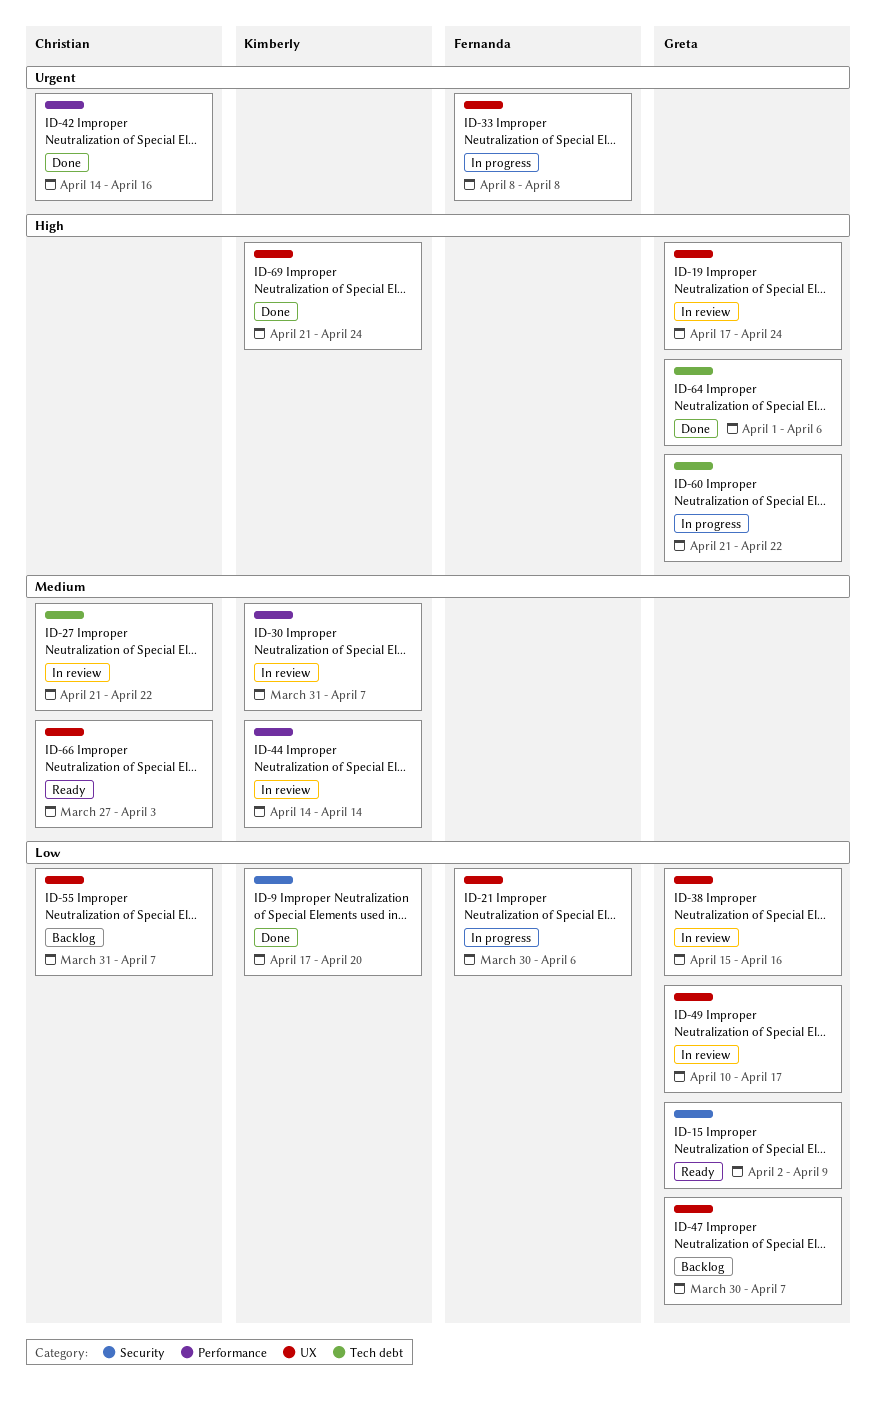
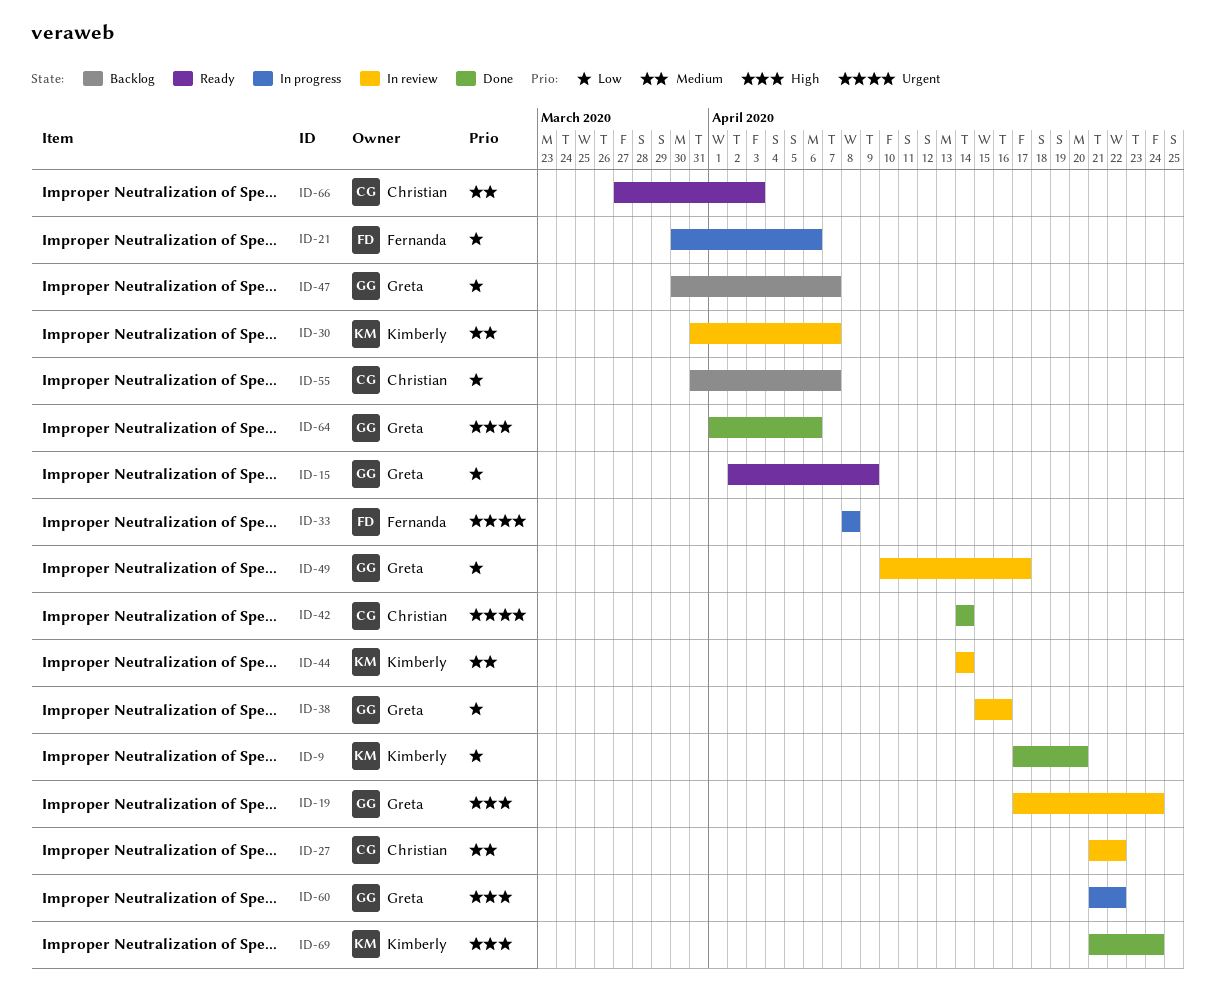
ID-42, due: Apr 16 -> Apr 14

